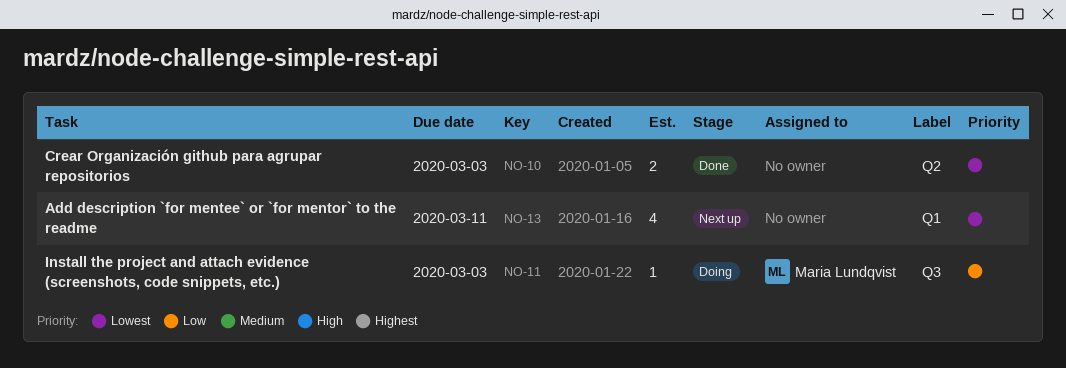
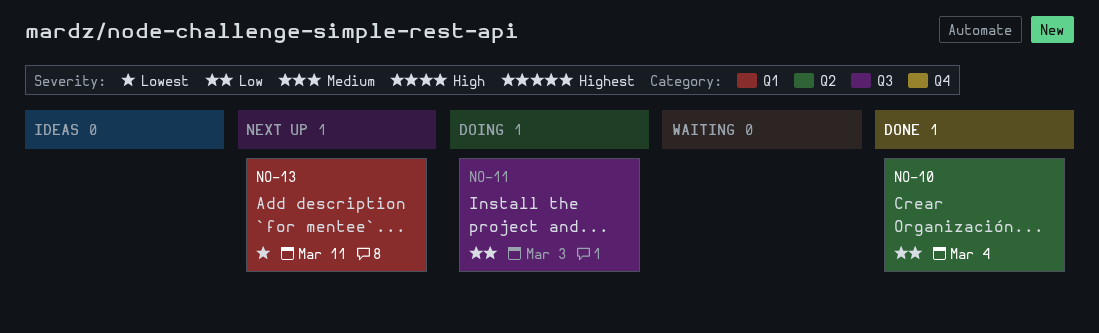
NO-10, priority: Lowest -> Low
NO-10, due: Mar 3 -> Mar 4

